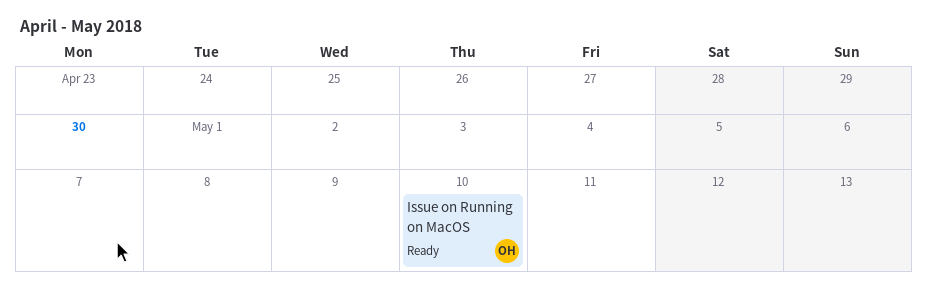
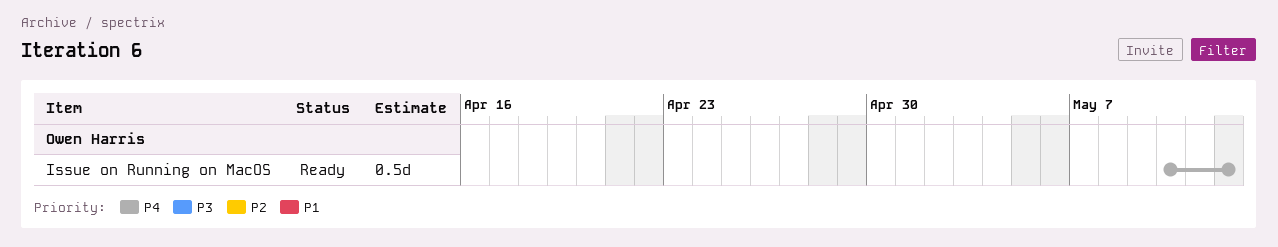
Issue on Running on MacOS, due: May 10 -> May 12

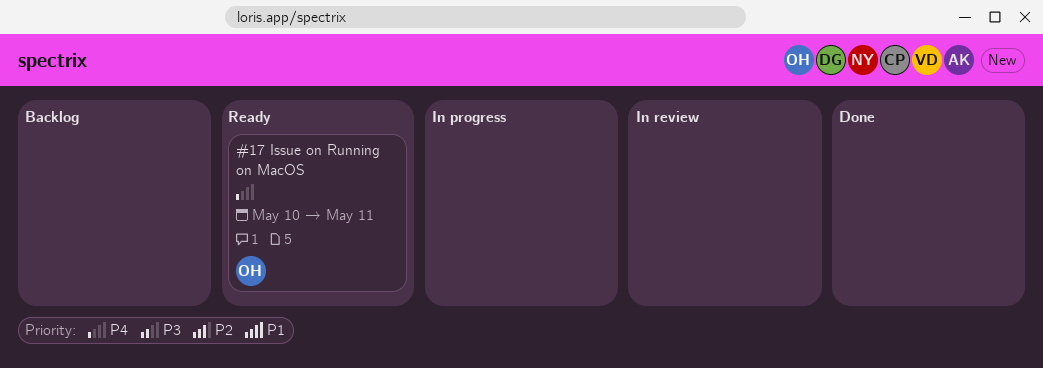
Issue on Running on MacOS, due: May 12 -> May 11

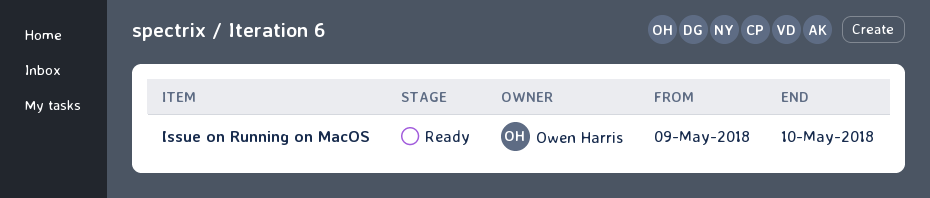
Issue on Running on MacOS, start: May 10 -> May 9
Issue on Running on MacOS, due: May 11 -> May 10

